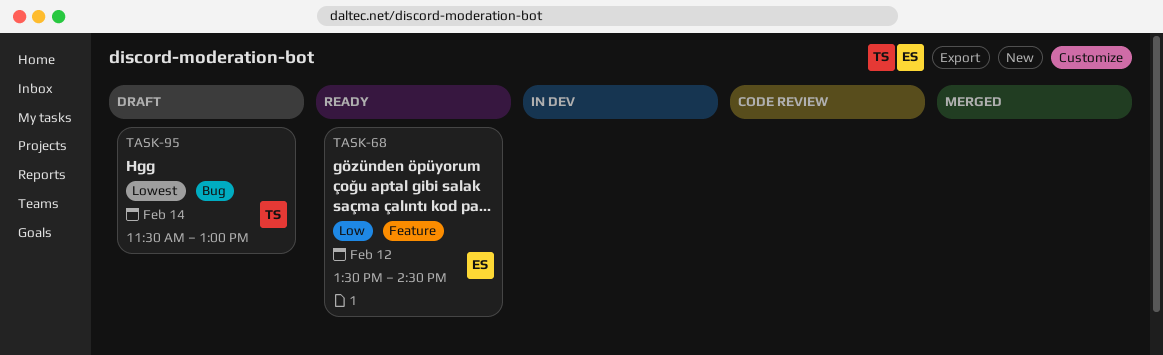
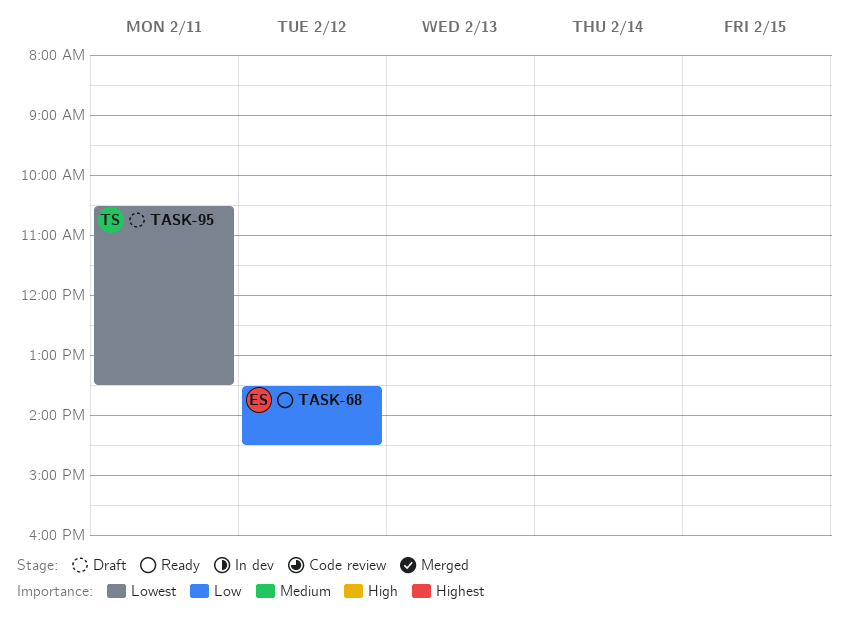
TASK-95, day: Feb 14 -> Feb 11
TASK-95, begins: 11:30 -> 10:30
TASK-95, ends: 13:00 -> 13:30

